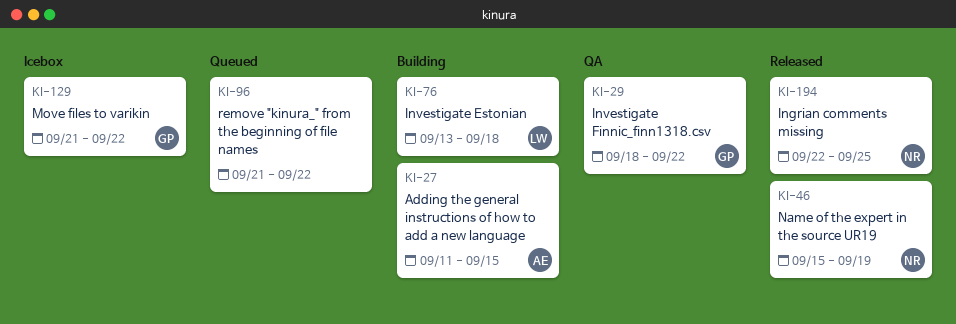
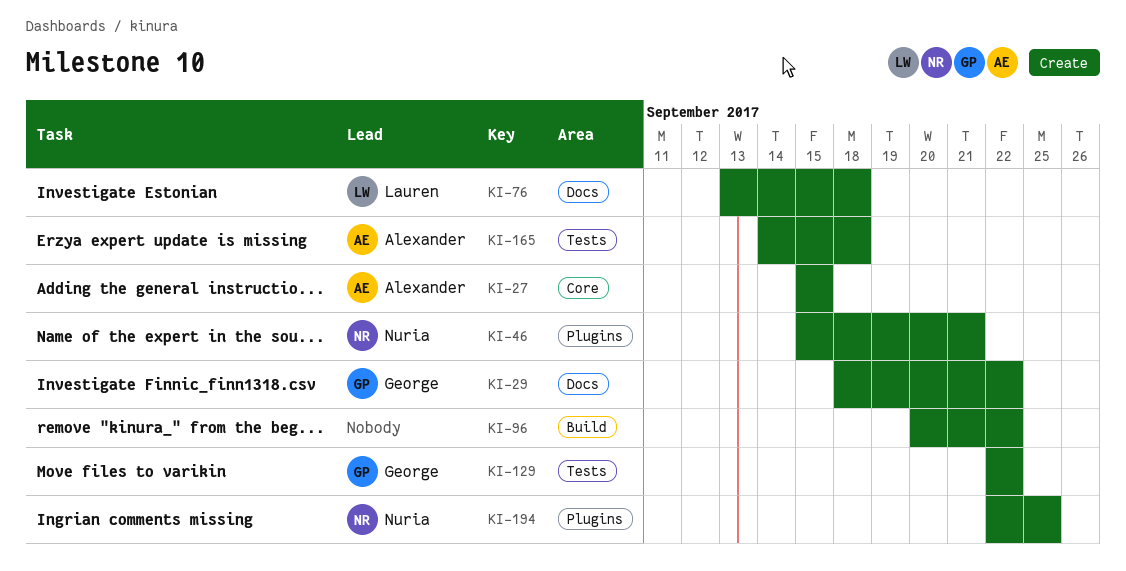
KI-27, start: Sep 11 -> Sep 15
KI-46, due: Sep 19 -> Sep 21
KI-96, start: Sep 21 -> Sep 20
KI-129, start: Sep 21 -> Sep 22
KI-165: none -> present

